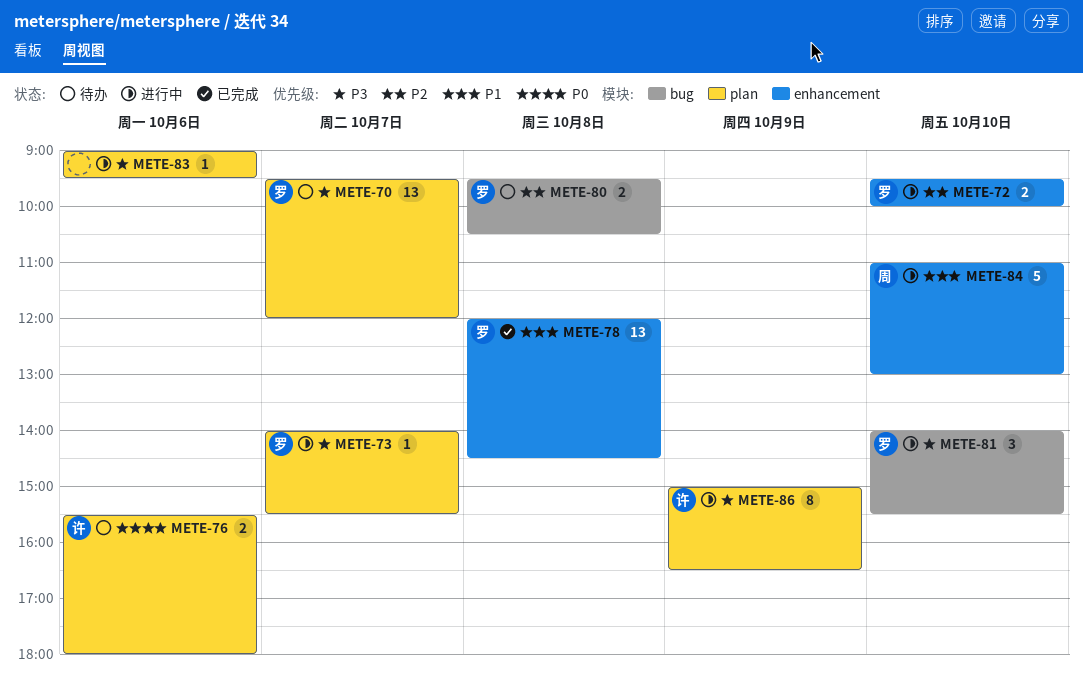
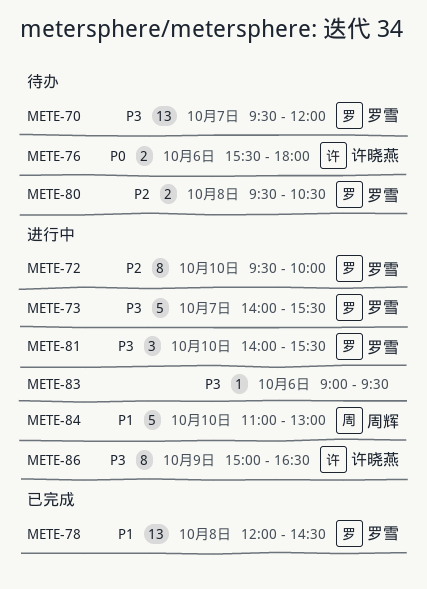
METE-72, estimate: 2 -> 8
METE-73, estimate: 1 -> 5

